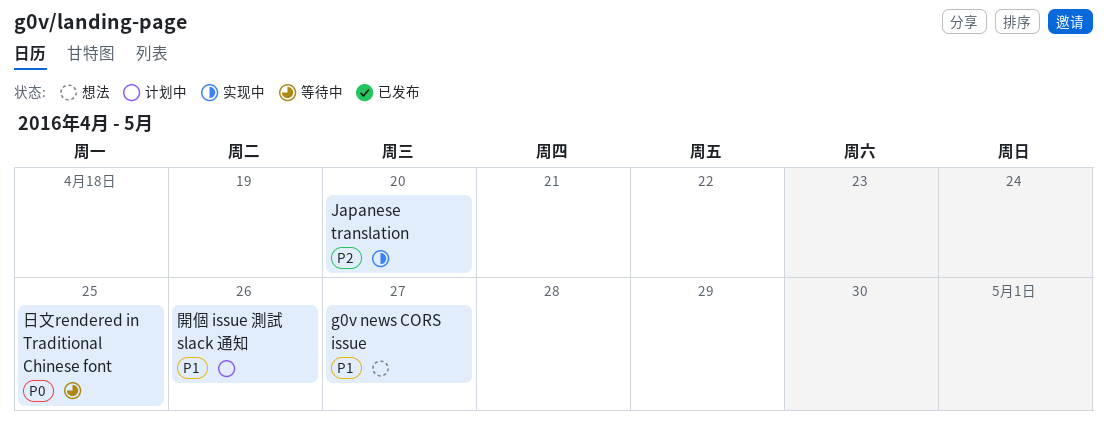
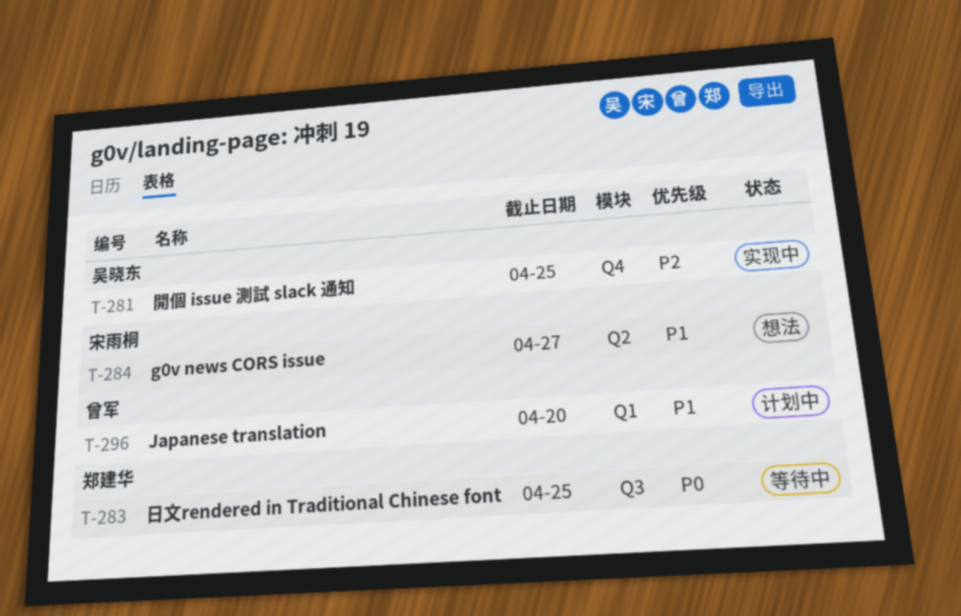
Japanese translation, status: 实现中 -> 计划中
Japanese translation, priority: P2 -> P1
開個 issue 測試 slack 通知, status: 计划中 -> 实现中
開個 issue 測試 slack 通知, priority: P1 -> P2
開個 issue 測試 slack 通知, due: Apr 26 -> Apr 25

